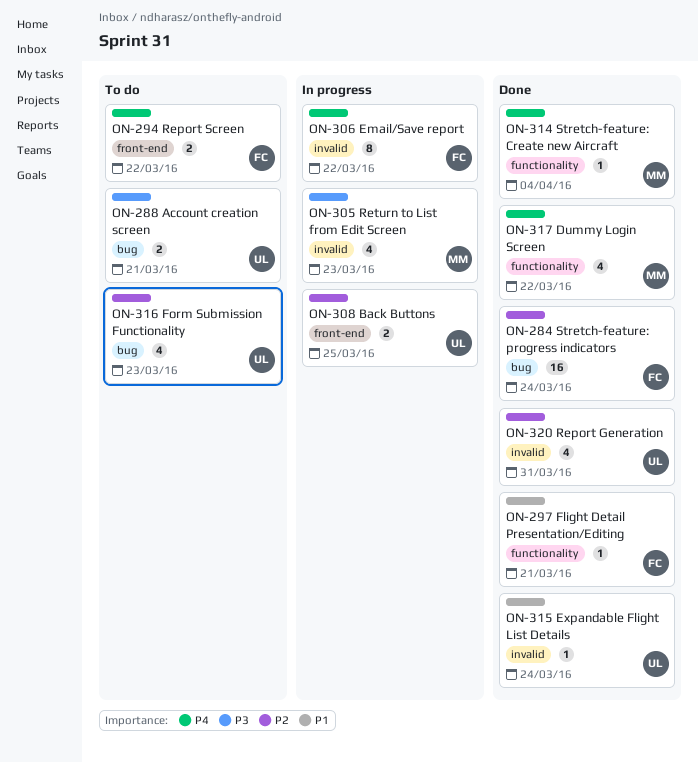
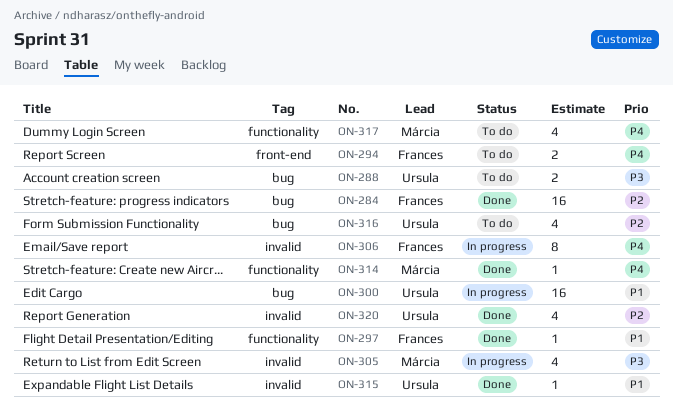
ON-300: none -> present
ON-308: present -> none
ON-317, status: Done -> To do

